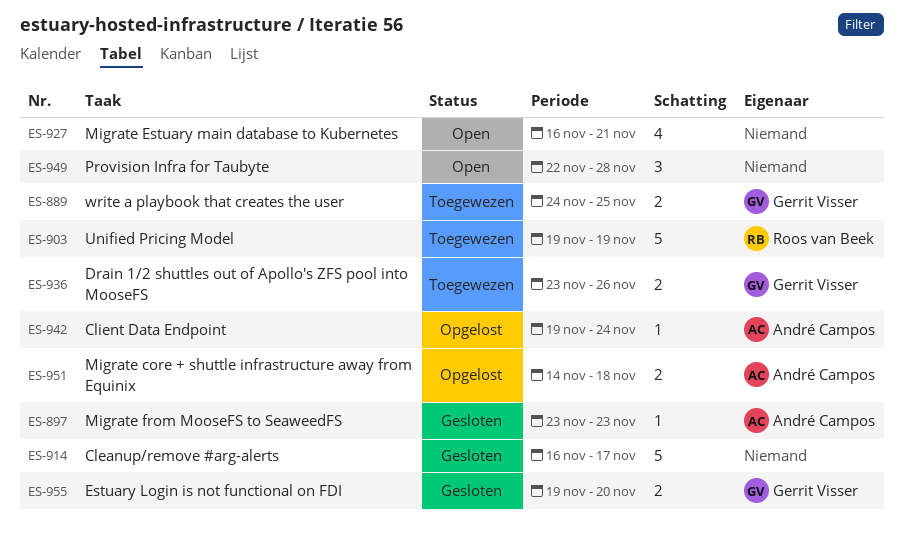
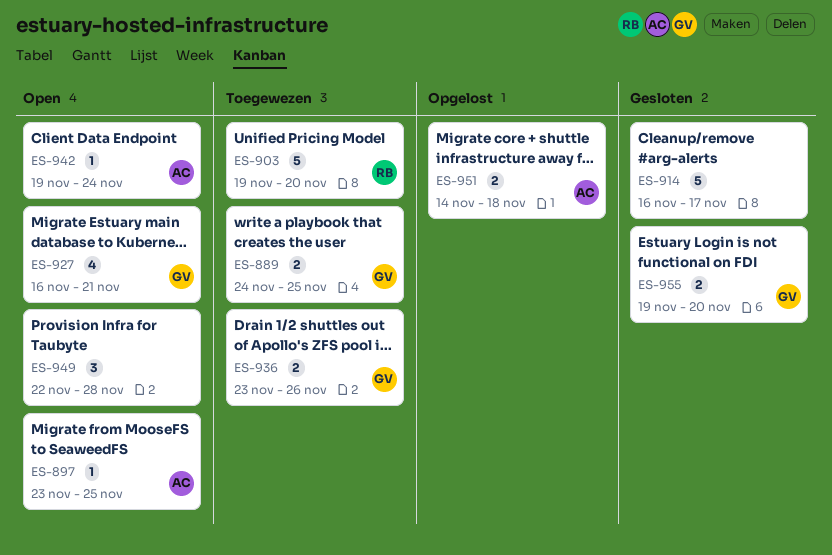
ES-897, status: Gesloten -> Open
ES-897, due: Nov 23 -> Nov 25
ES-903, due: Nov 19 -> Nov 20
ES-927, owner: none -> Gerrit Visser
ES-942, status: Opgelost -> Open

